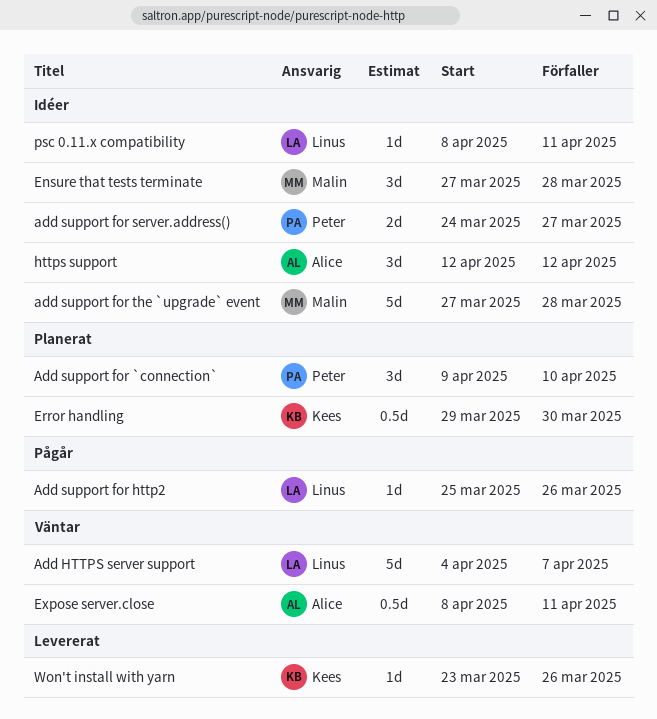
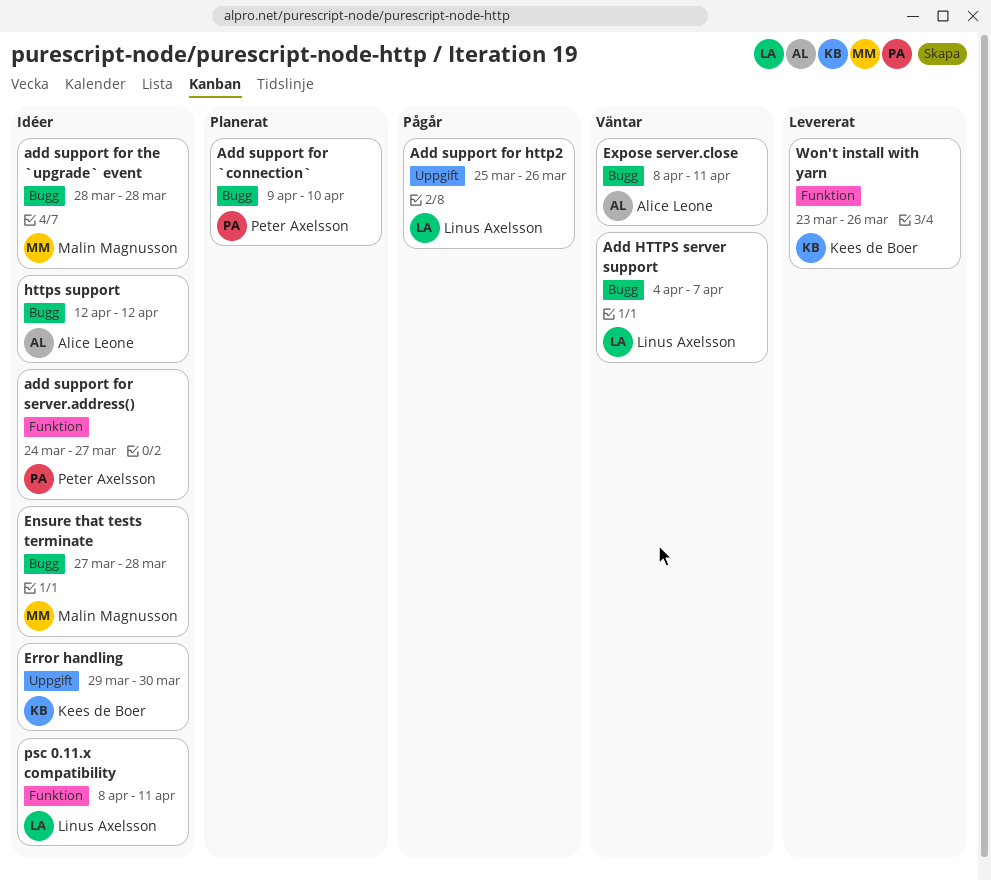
add support for the `upgrade` event, start: Mar 27 -> Mar 28
Error handling, status: Planerat -> Idéer

